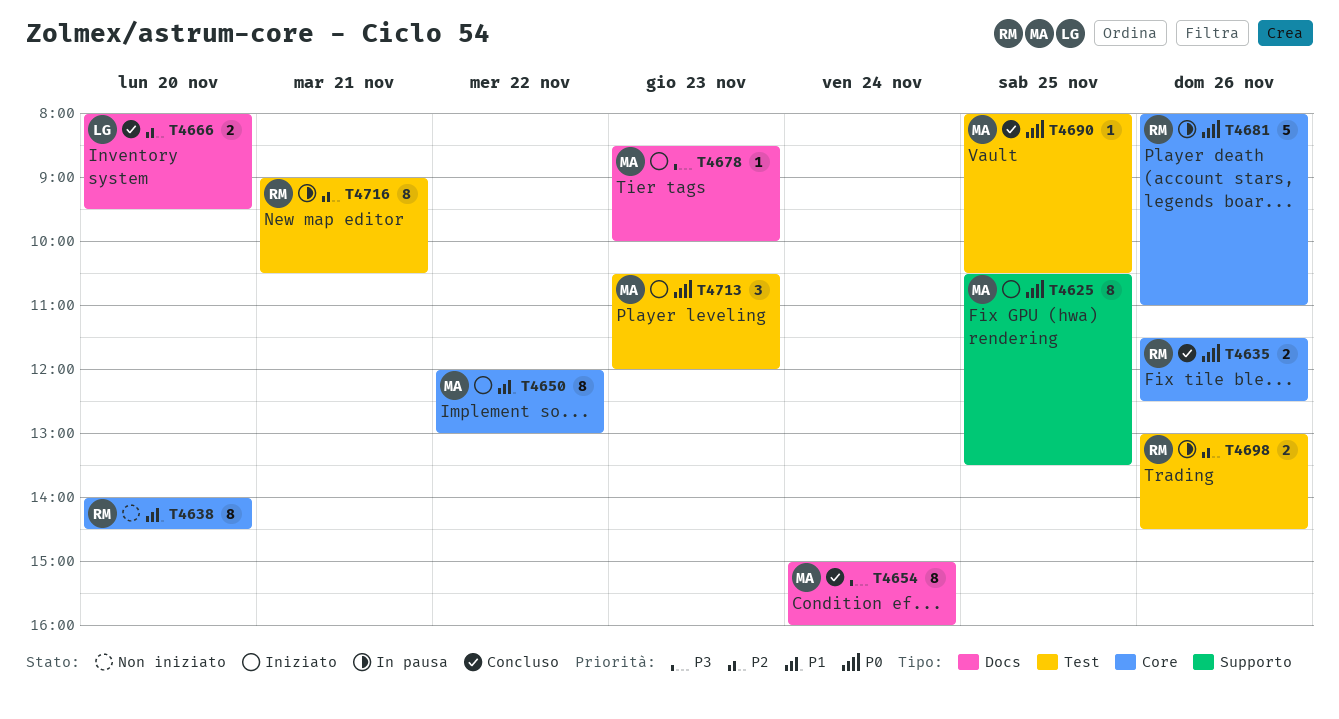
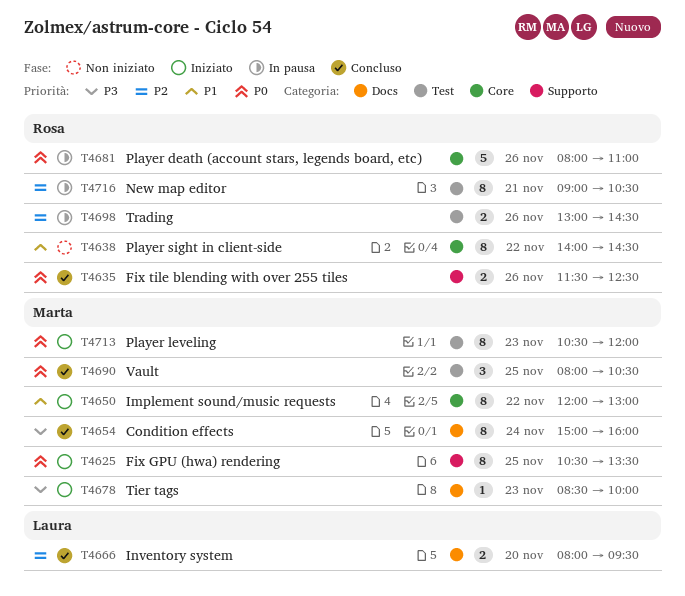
T4635, label: Core -> Supporto
T4638, day: Nov 20 -> Nov 22
T4690, estimate: 1 -> 3
T4713, estimate: 3 -> 8

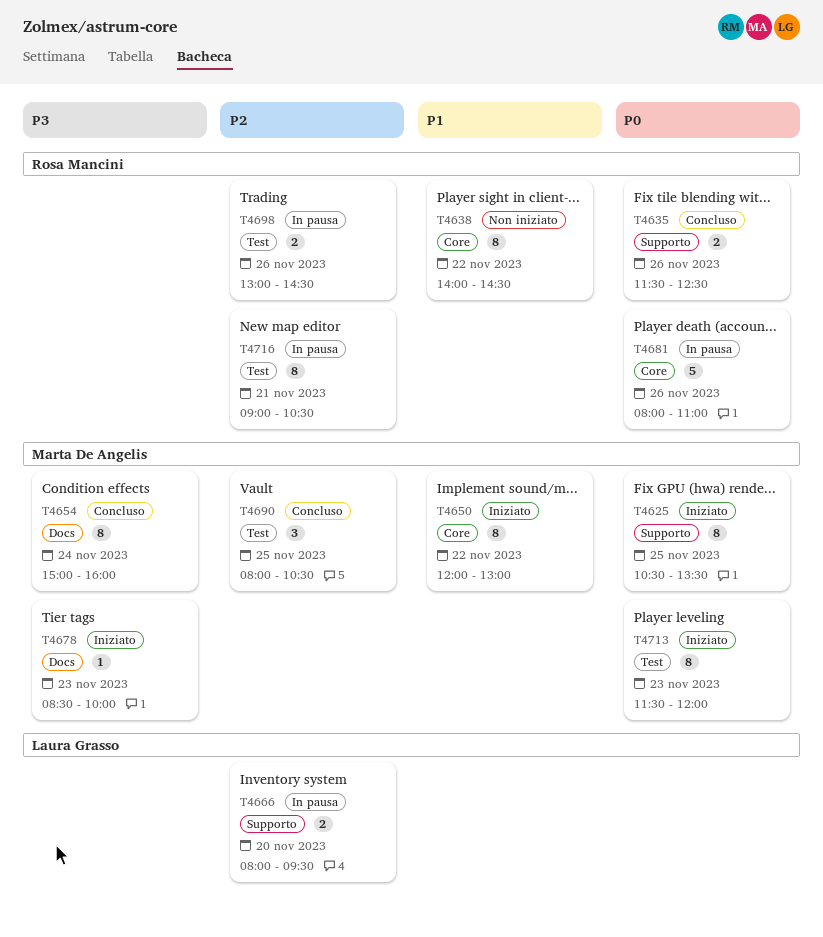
T4666, status: Concluso -> In pausa
T4666, label: Docs -> Supporto
T4690, priority: P0 -> P2
T4713, begins: 10:30 -> 11:30

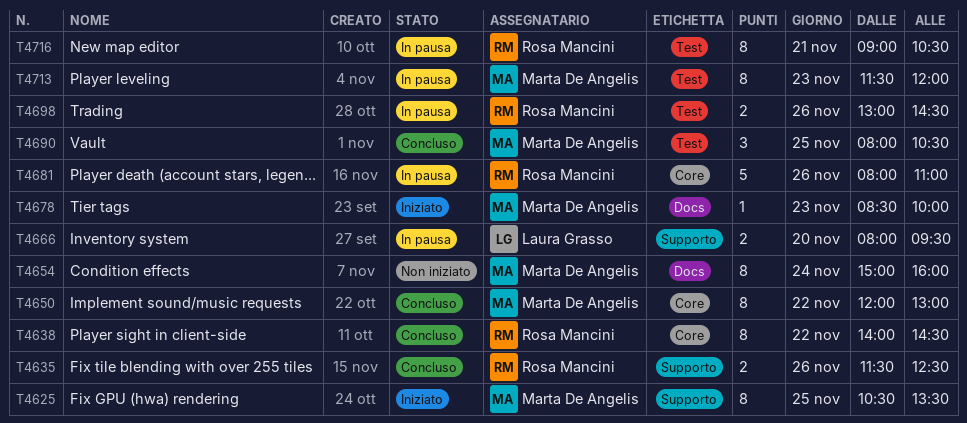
T4638, status: Non iniziato -> Concluso
T4650, status: Iniziato -> Concluso
T4654, status: Concluso -> Non iniziato
T4713, status: Iniziato -> In pausa

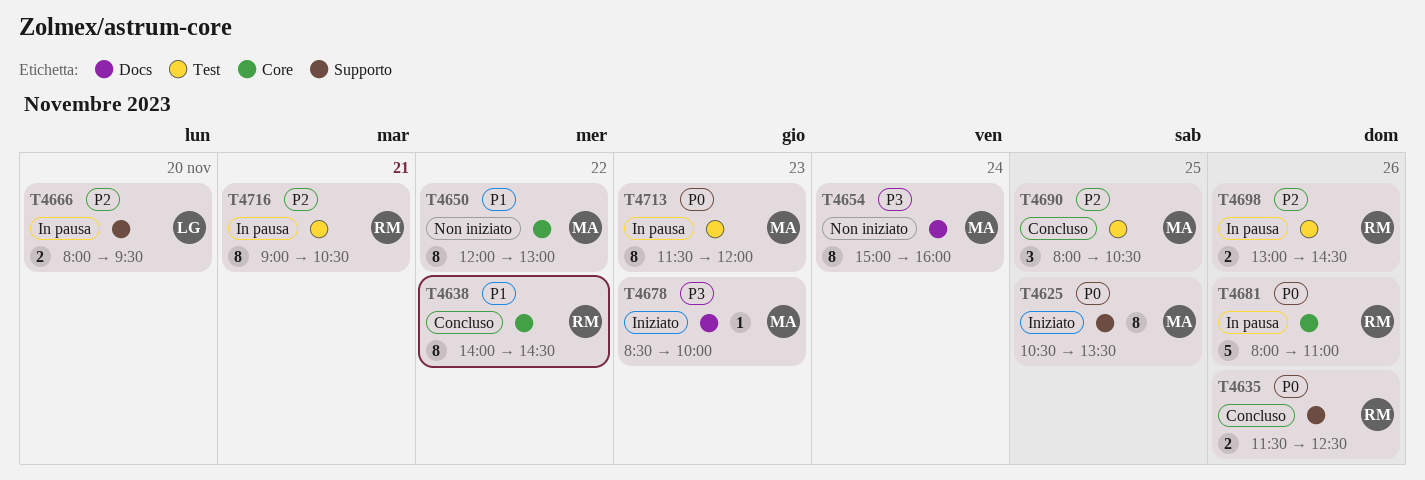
T4650, status: Concluso -> Non iniziato

